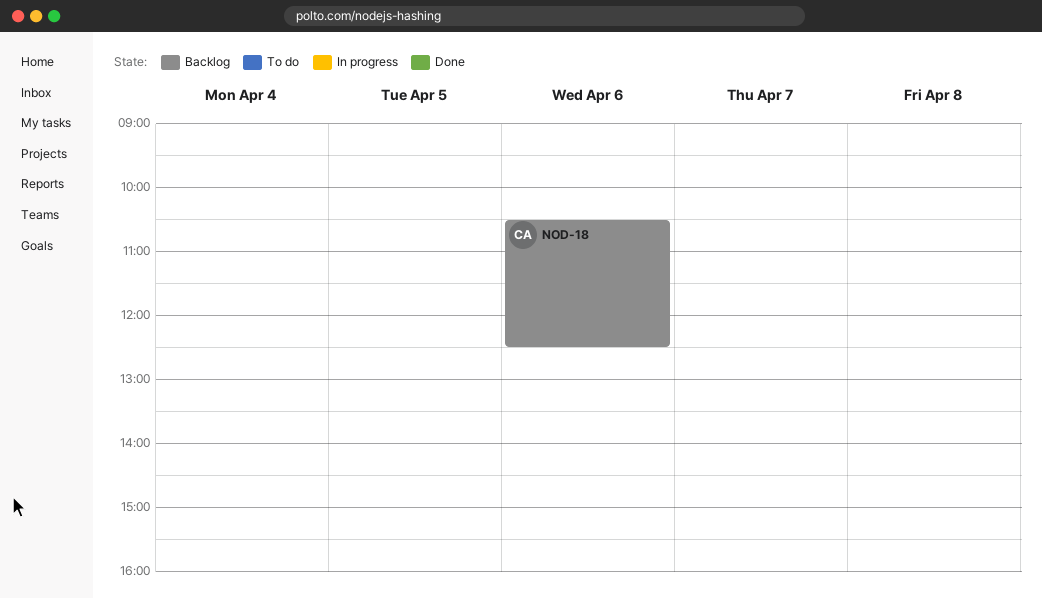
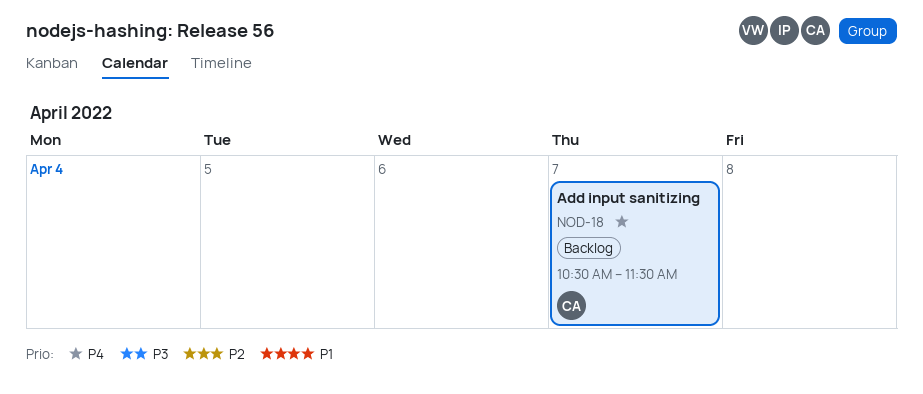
NOD-18, day: Apr 6 -> Apr 7
NOD-18, ends: 12:30 -> 11:30

